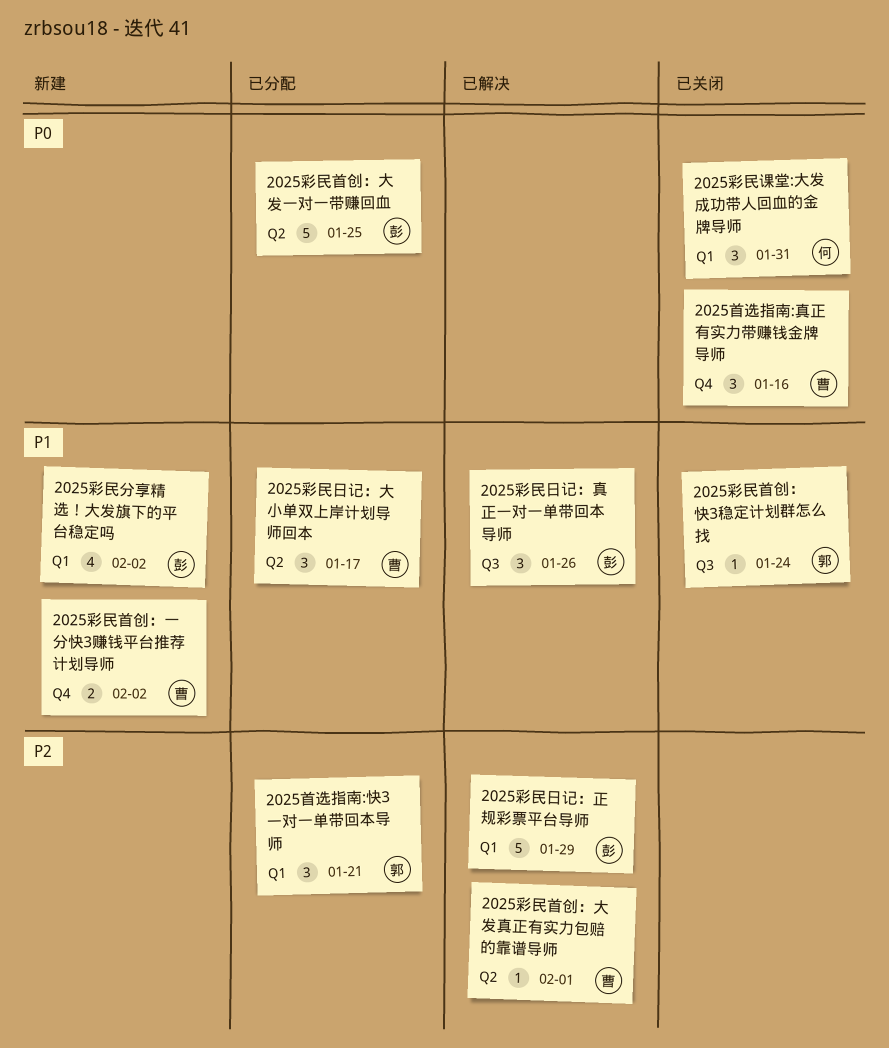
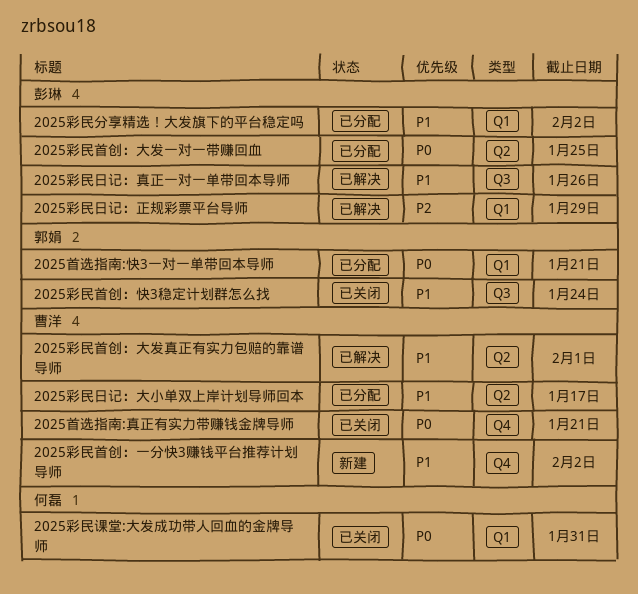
2025彩民分享精选！大发旗下的平台稳定吗, status: 新建 -> 已分配
2025彩民首创：大发真正有实力包赔的靠谱导师, priority: P2 -> P1
2025首选指南:快3一对一单带回本导师, priority: P2 -> P0
2025首选指南:真正有实力带赚钱金牌导师, due: Jan 16 -> Jan 21

